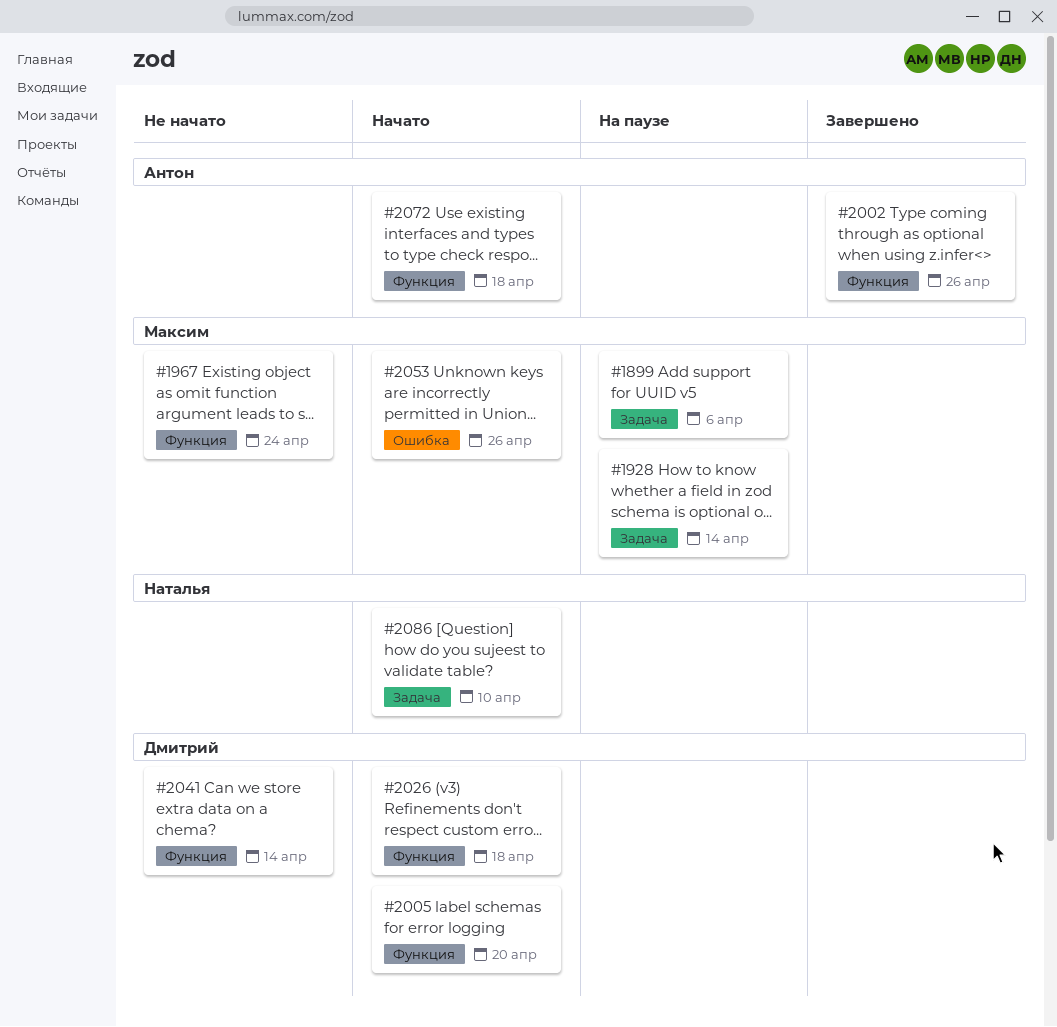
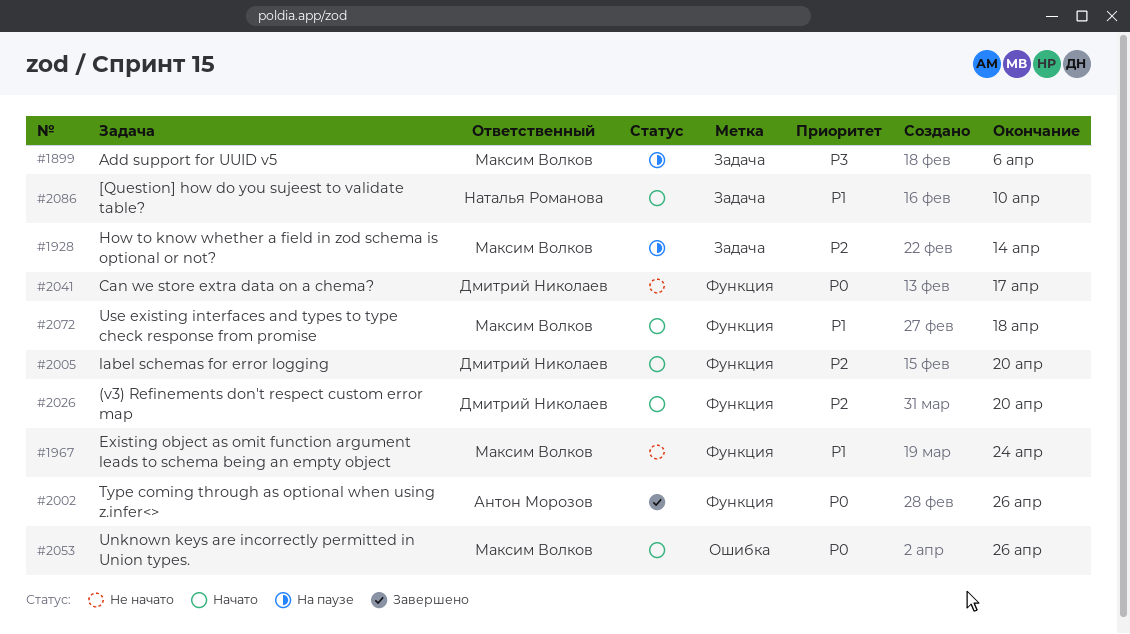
#2026, due: Apr 18 -> Apr 20
#2041, due: Apr 14 -> Apr 17
#2072, owner: Антон Морозов -> Максим Волков

